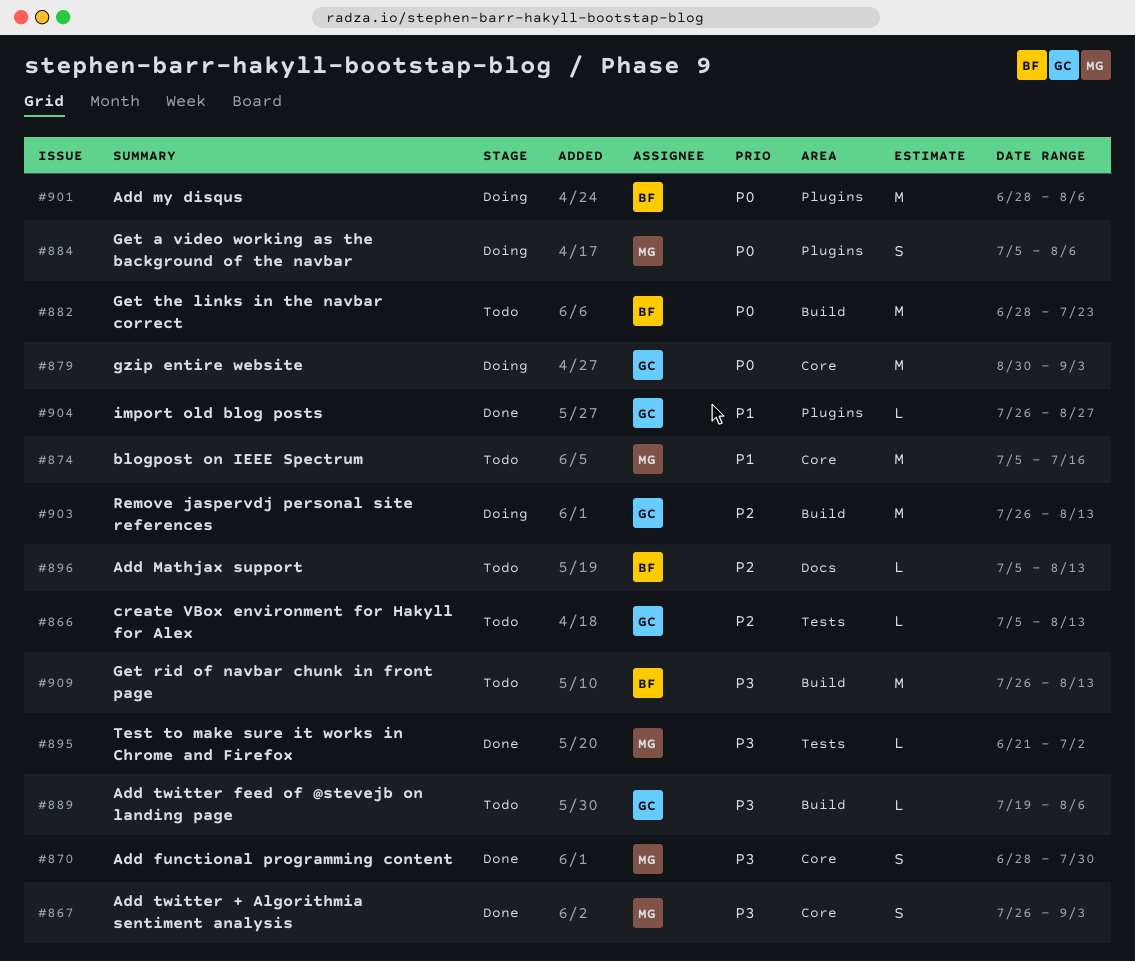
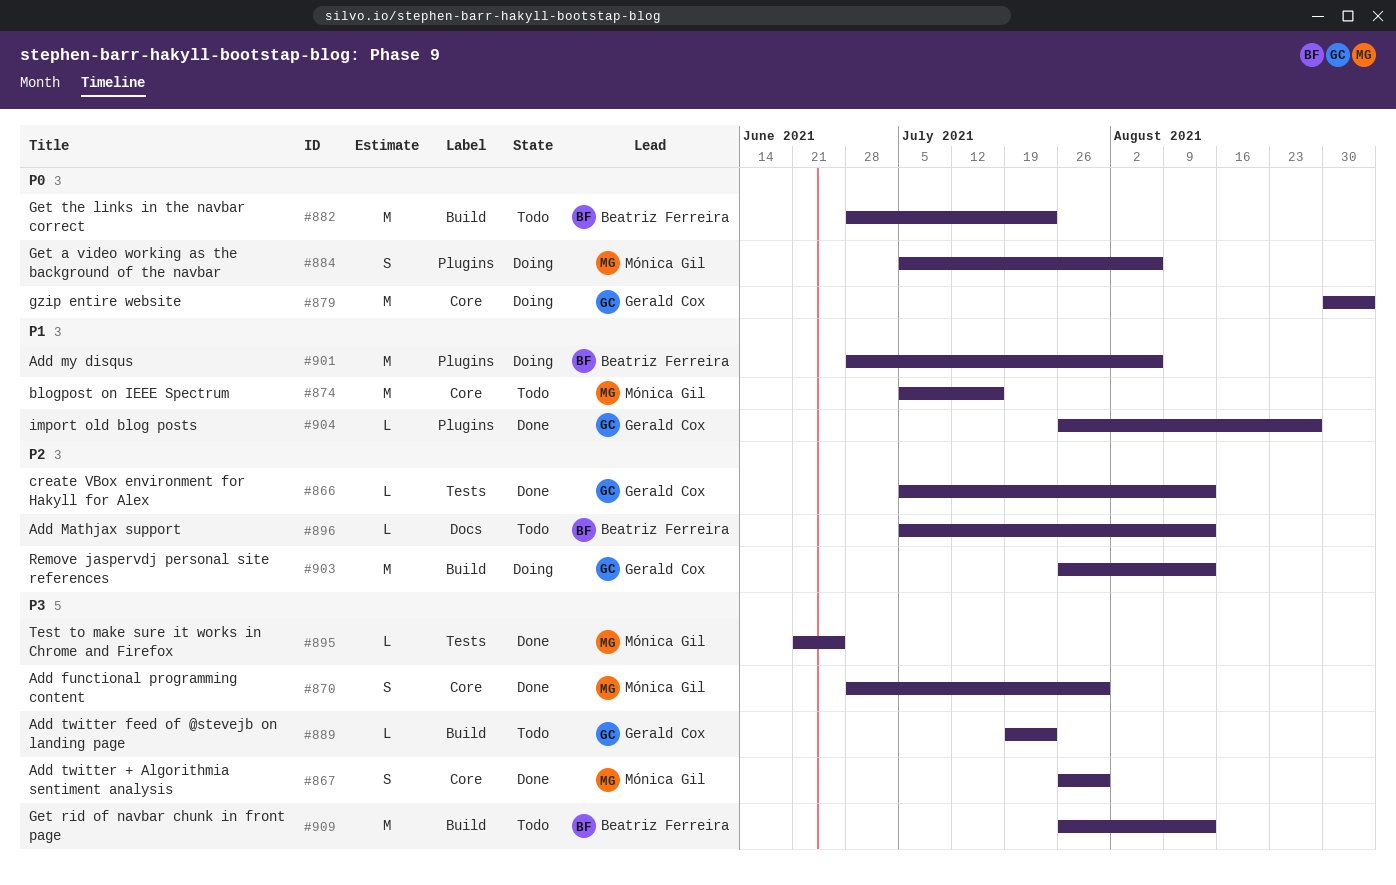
#866, status: Todo -> Done
#867, due: Sep 3 -> Jul 30
#889, due: Aug 6 -> Jul 23
#895, due: Jul 2 -> Jun 25
#901, priority: P0 -> P1

